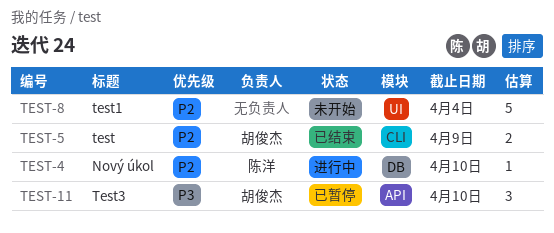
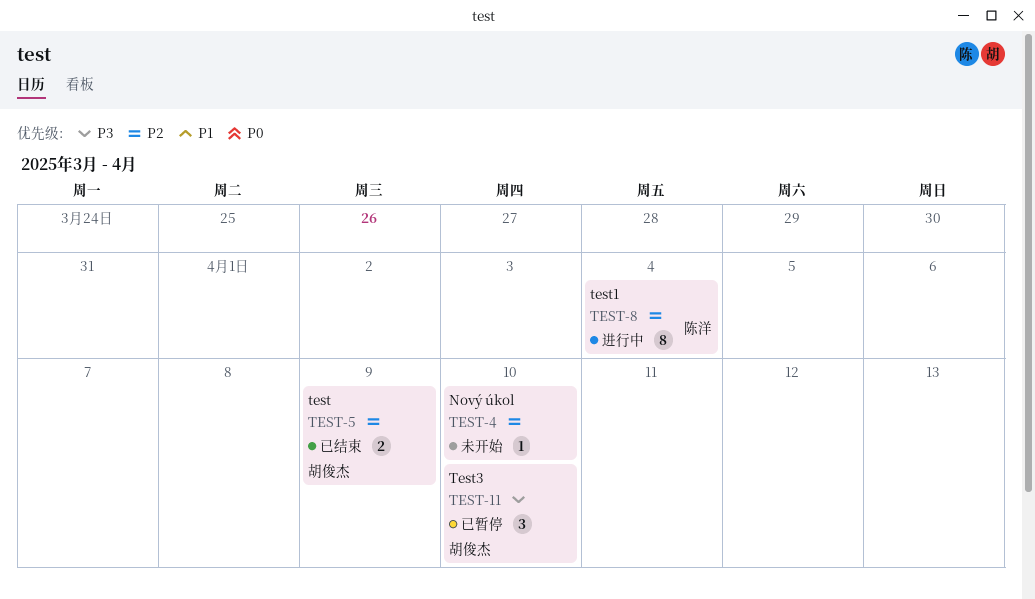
TEST-4, status: 进行中 -> 未开始
TEST-4, owner: 陈洋 -> none
TEST-8, status: 未开始 -> 进行中
TEST-8, owner: none -> 陈洋
TEST-8, estimate: 5 -> 8

